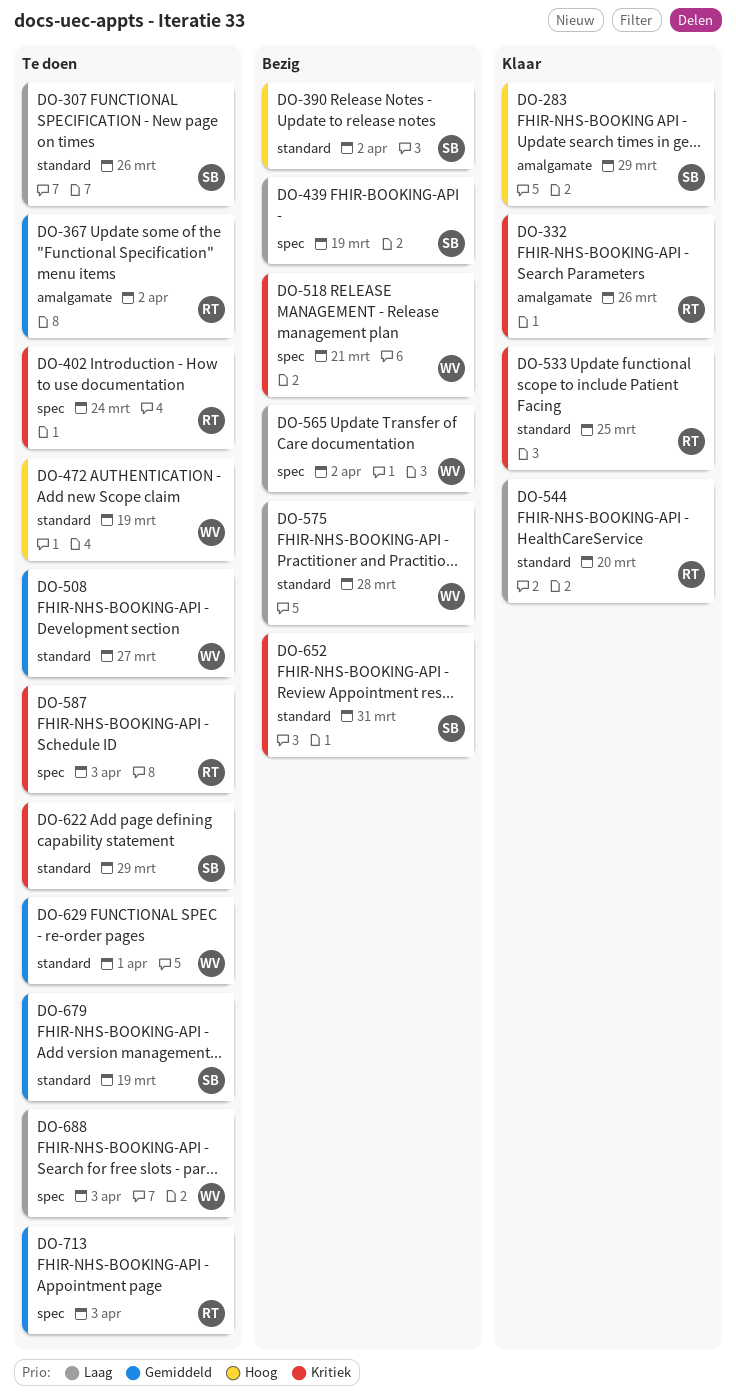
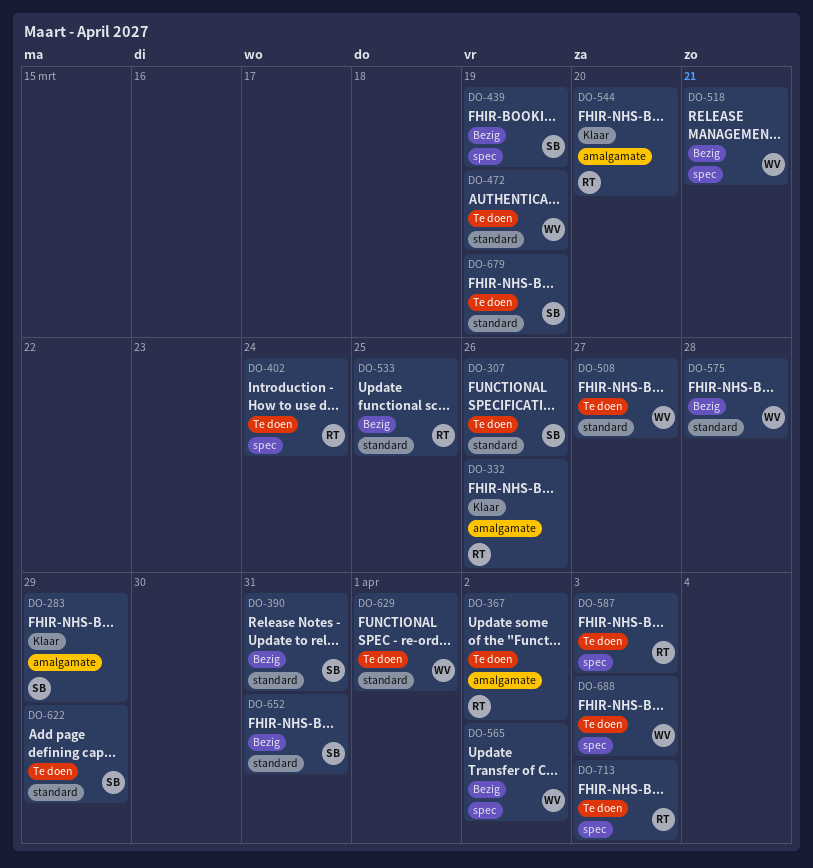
DO-390, due: Apr 2 -> Mar 31
DO-533, status: Klaar -> Bezig
DO-544, label: standard -> amalgamate

